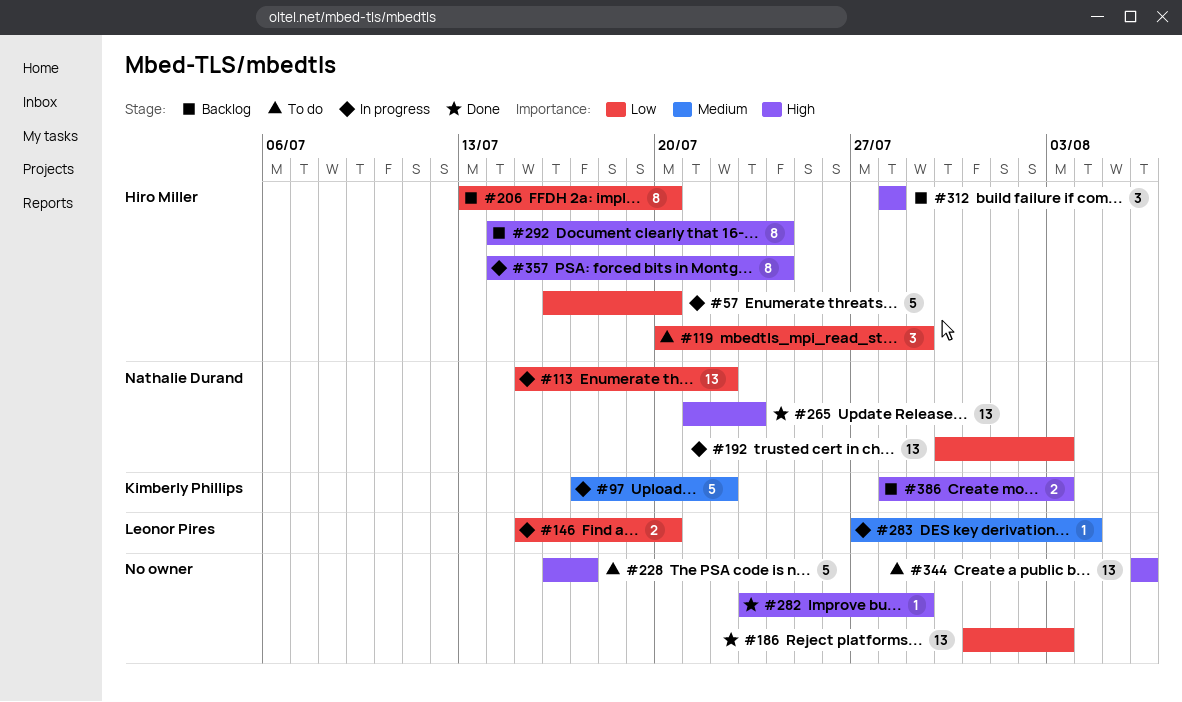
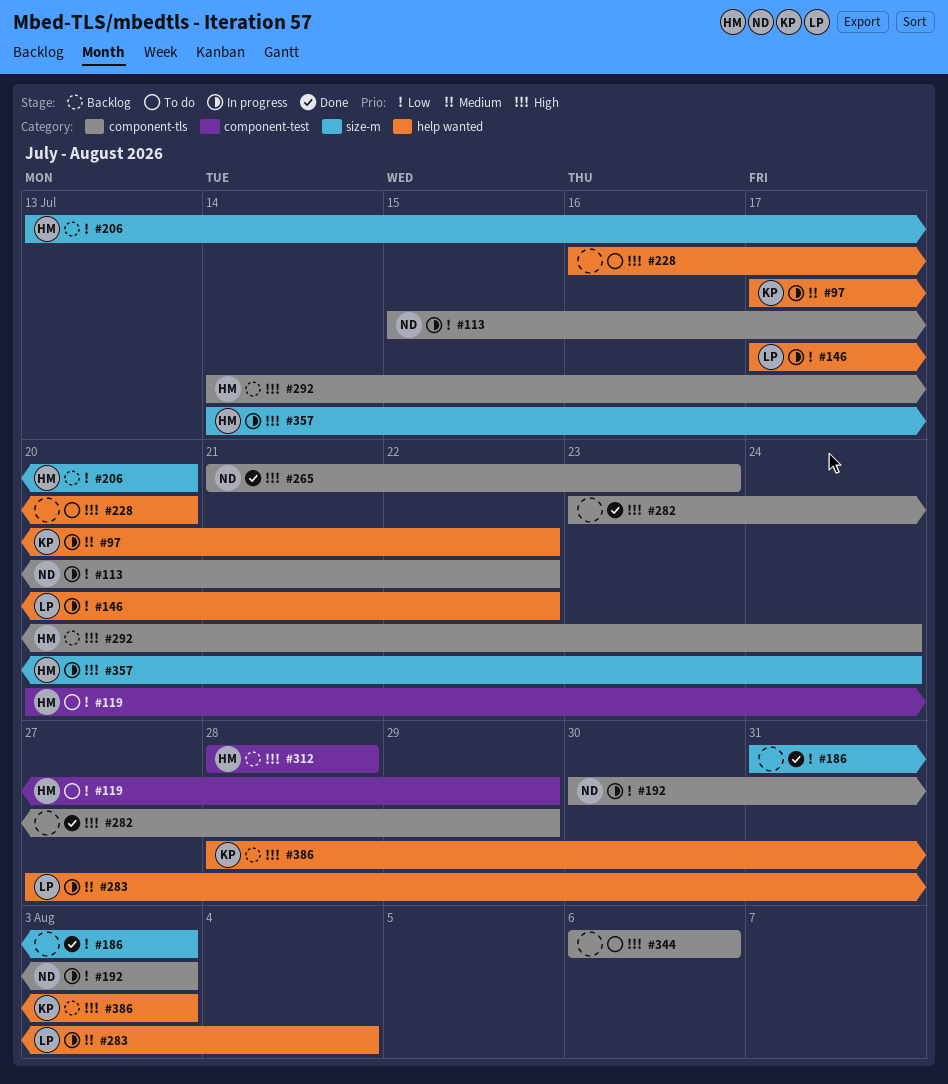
#57: present -> none
#146, start: Jul 15 -> Jul 17
#146, due: Jul 20 -> Jul 22
#228, due: Jul 17 -> Jul 20

